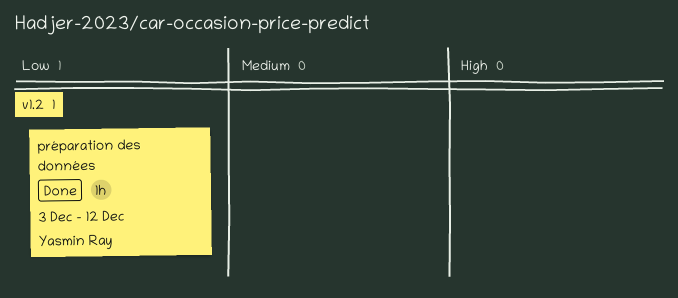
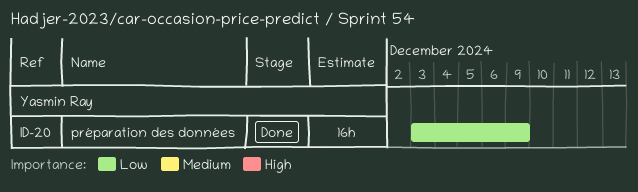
préparation des données, estimate: 1h -> 16h
préparation des données, due: Dec 12 -> Dec 9

